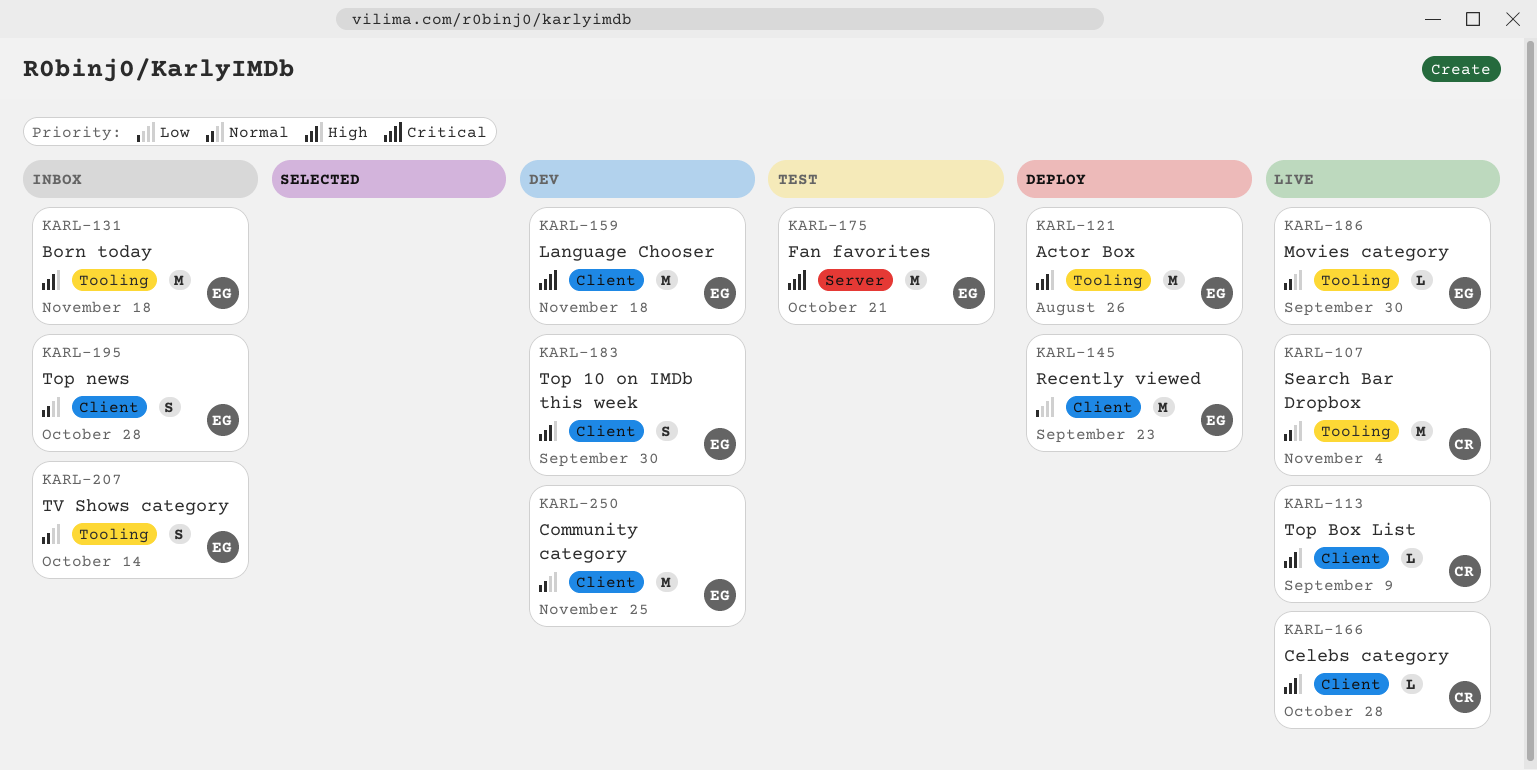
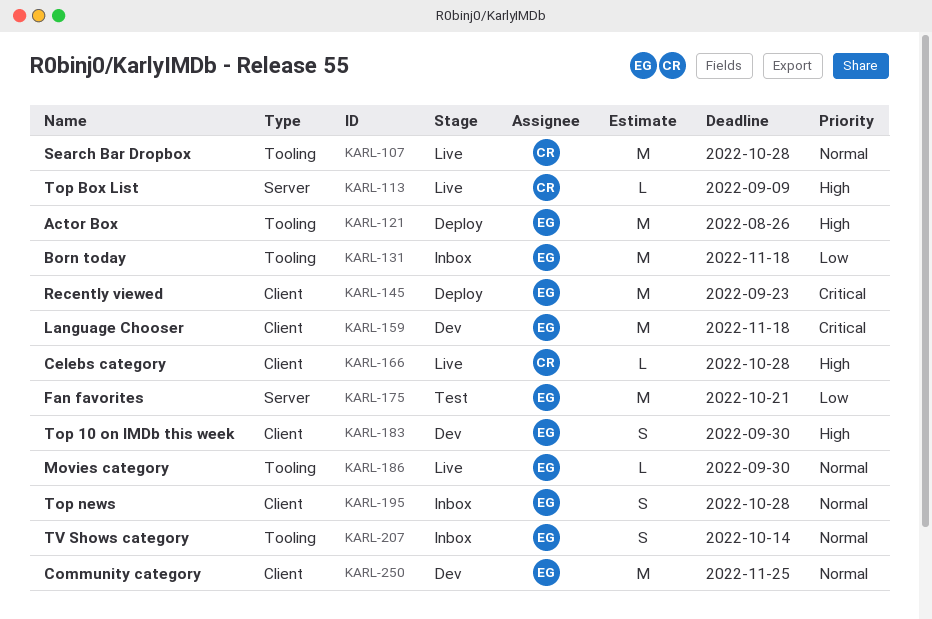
KARL-107, due: Nov 4 -> Oct 28
KARL-113, label: Client -> Server
KARL-131, priority: High -> Low
KARL-145, priority: Low -> Critical
KARL-175, priority: Critical -> Low

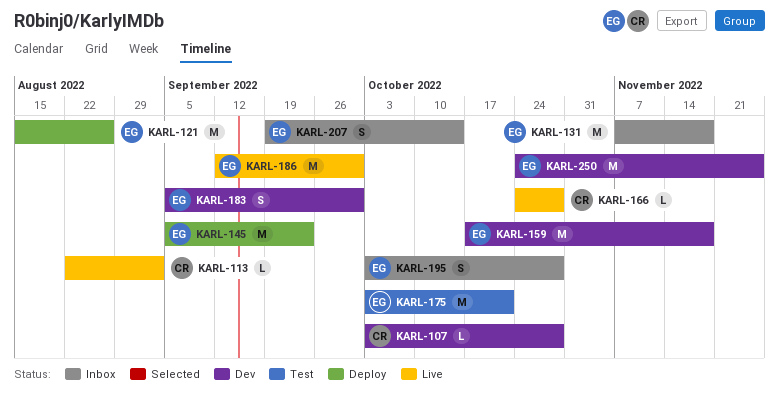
KARL-107, status: Live -> Dev
KARL-107, estimate: M -> L
KARL-113, due: Sep 9 -> Sep 2
KARL-186, estimate: L -> M

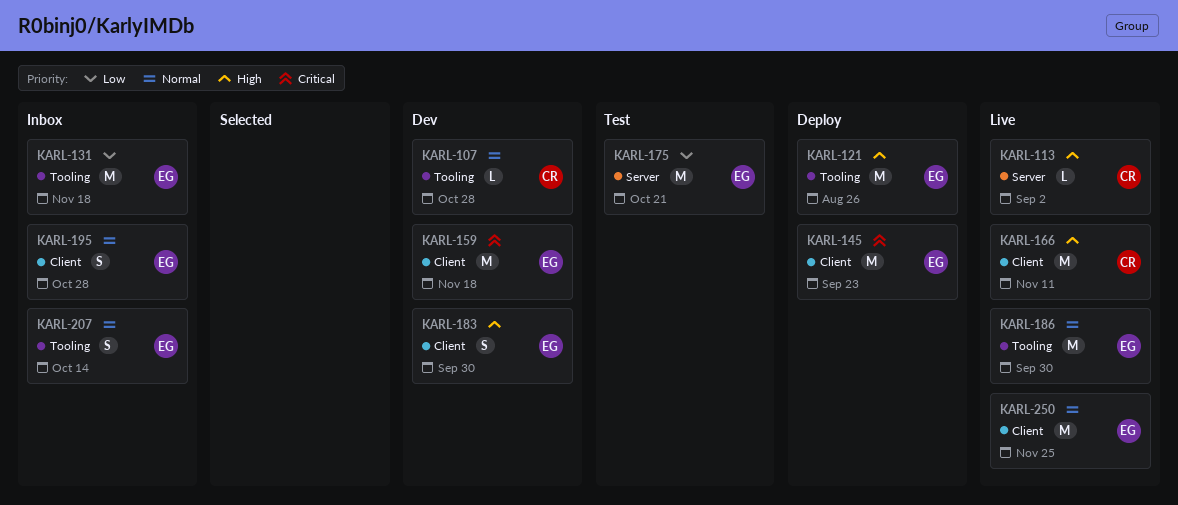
KARL-166, estimate: L -> M
KARL-166, due: Oct 28 -> Nov 11
KARL-250, status: Dev -> Live

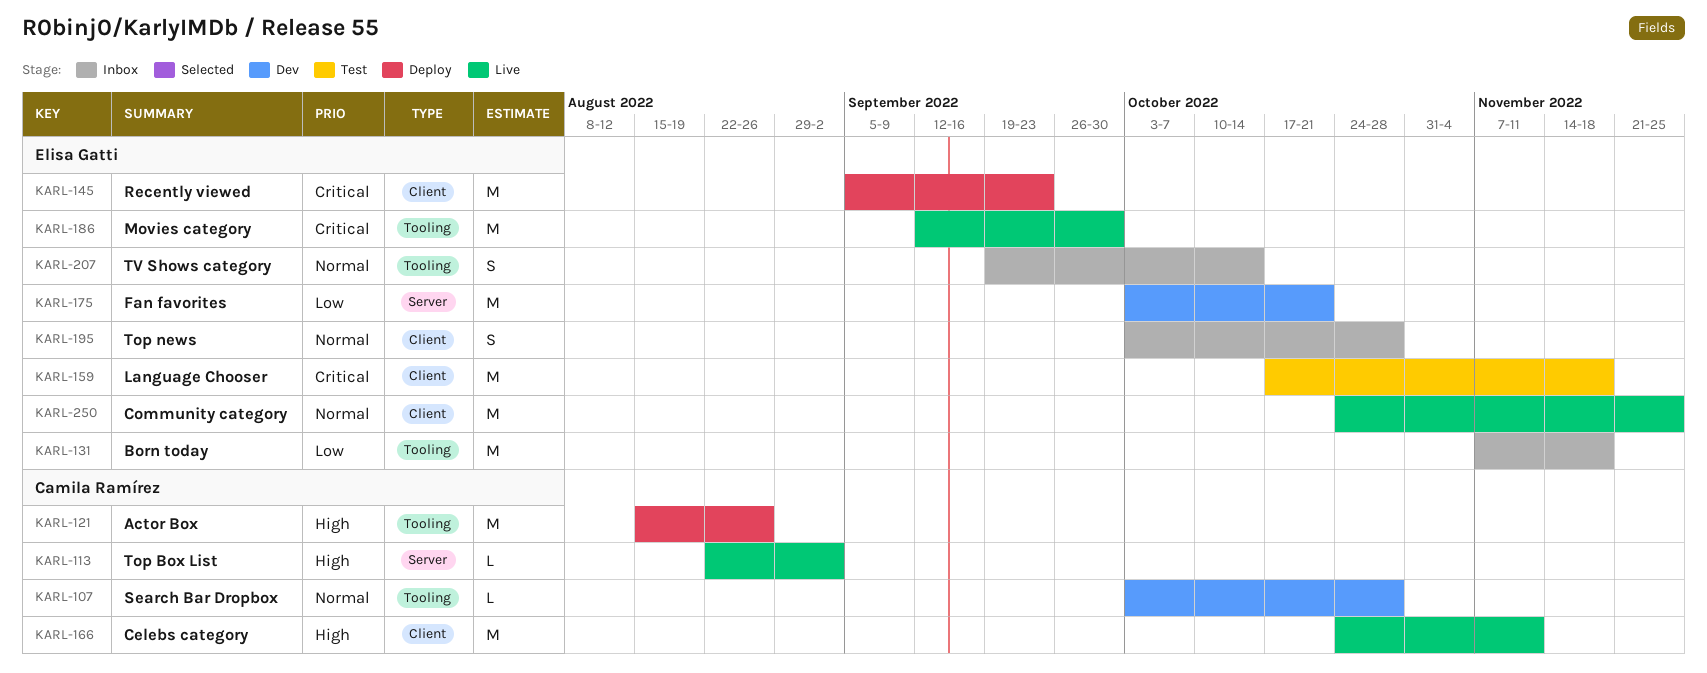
KARL-121, owner: Elisa Gatti -> Camila Ramírez
KARL-159, status: Dev -> Test
KARL-175, status: Test -> Dev
KARL-183: present -> none
KARL-186, priority: Normal -> Critical

